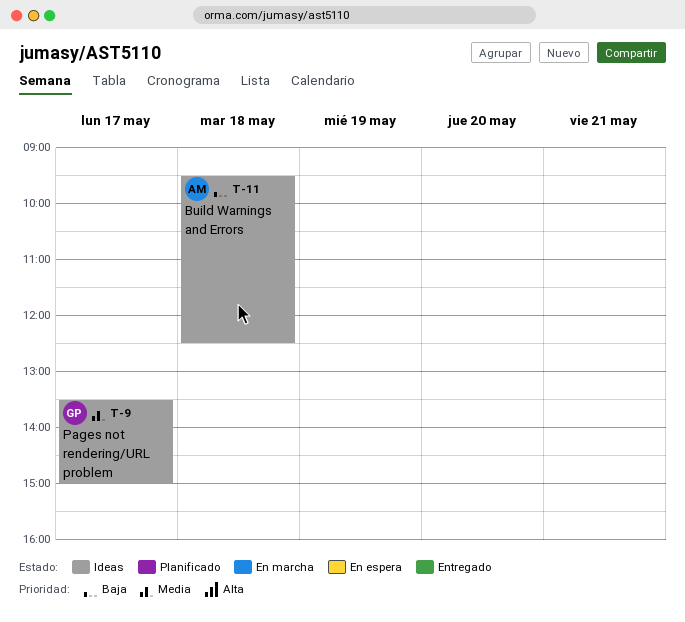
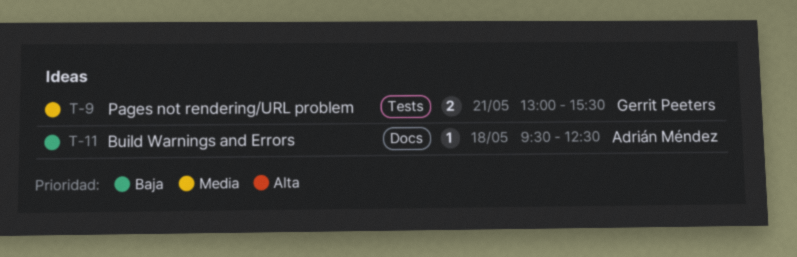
T-9, day: May 17 -> May 21
T-9, begins: 13:30 -> 13:00
T-9, ends: 15:00 -> 15:30

